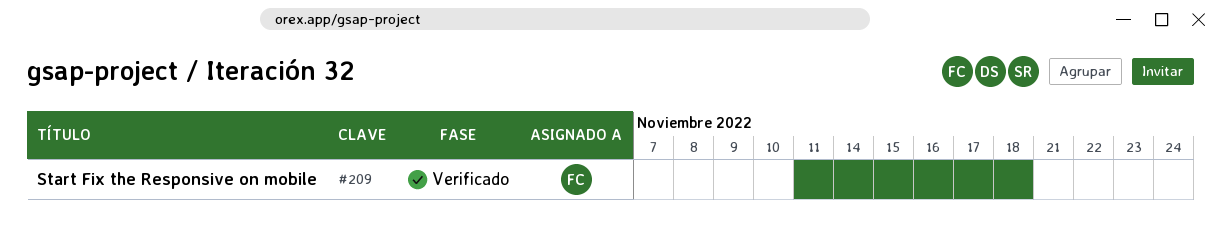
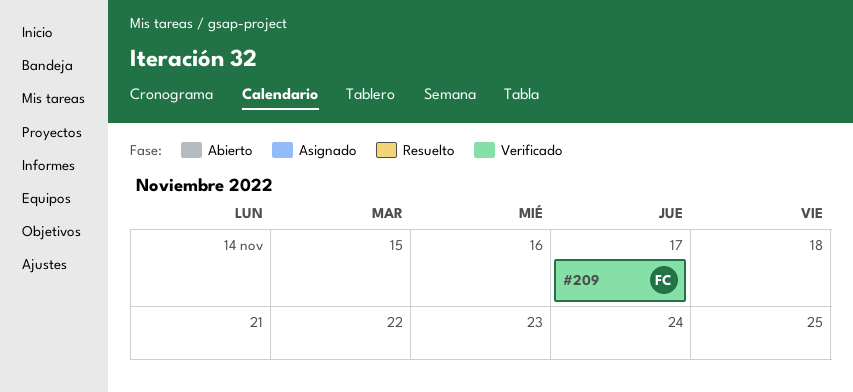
#209, due: Nov 18 -> Nov 17

